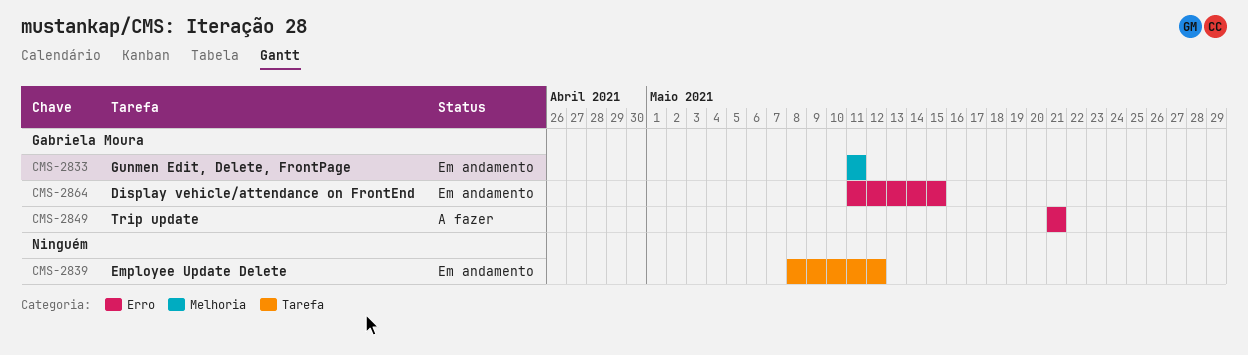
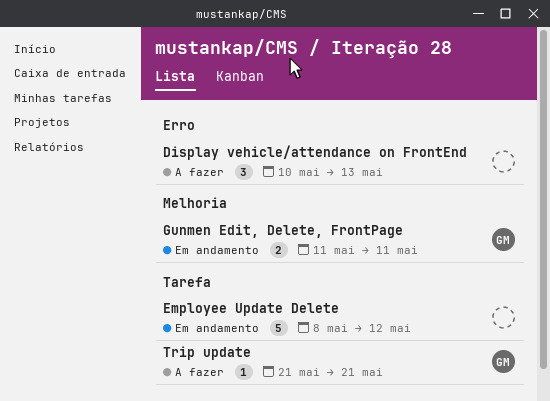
Display vehicle/attendance on FrontEnd, status: Em andamento -> A fazer
Display vehicle/attendance on FrontEnd, owner: Gabriela Moura -> none
Display vehicle/attendance on FrontEnd, start: May 11 -> May 10
Display vehicle/attendance on FrontEnd, due: May 15 -> May 13
Trip update, label: Erro -> Tarefa

